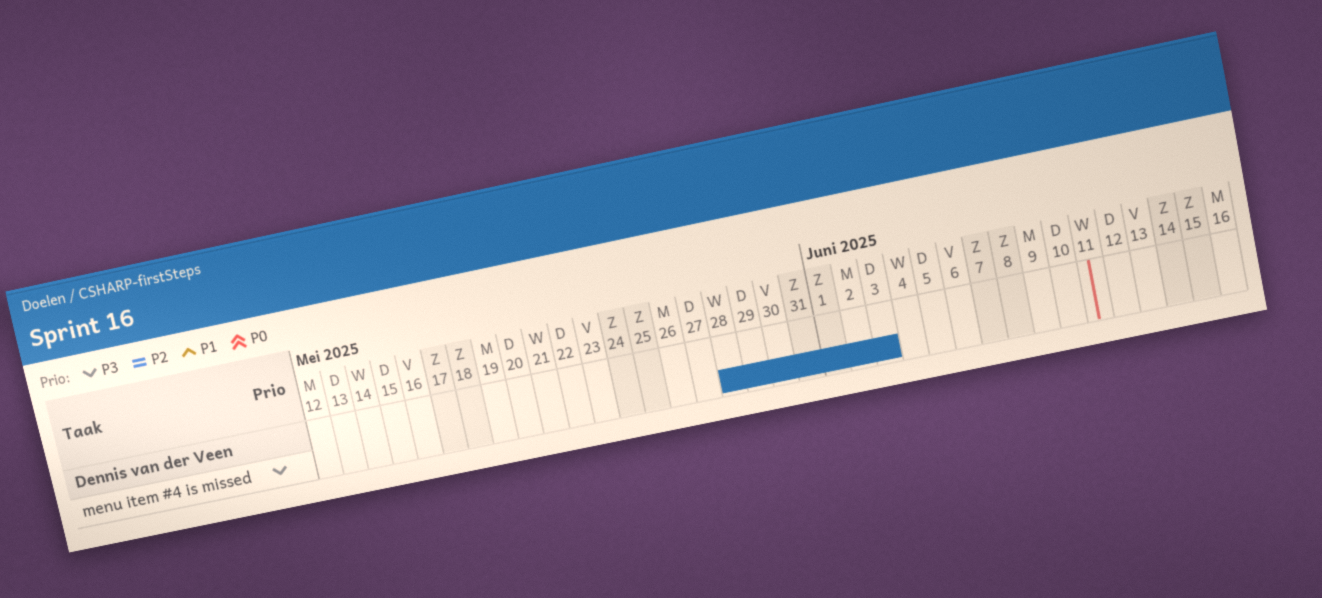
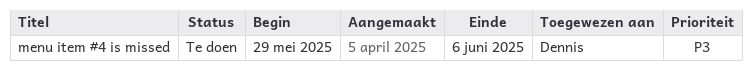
menu item #4 is missed, start: May 28 -> May 29
menu item #4 is missed, due: Jun 3 -> Jun 6

